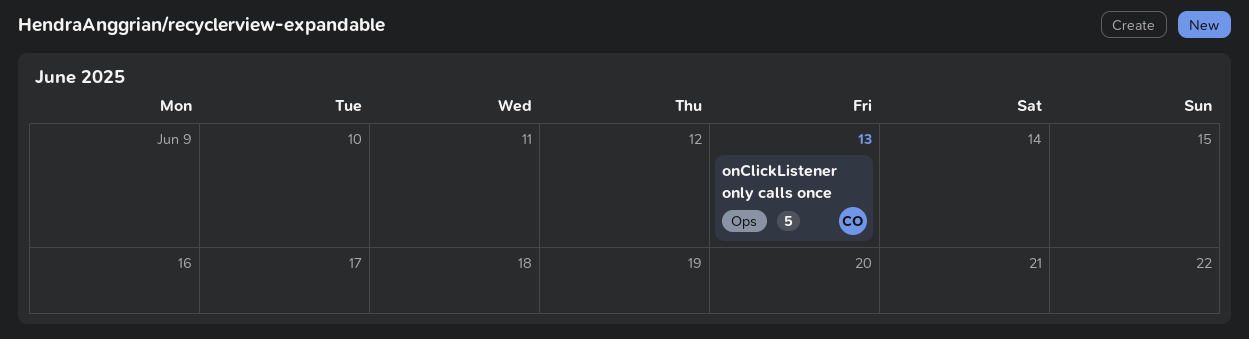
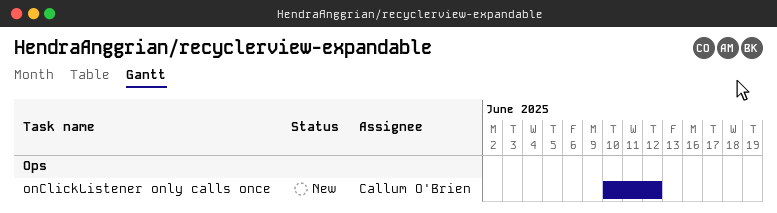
onClickListener only calls once, due: Jun 13 -> Jun 12

